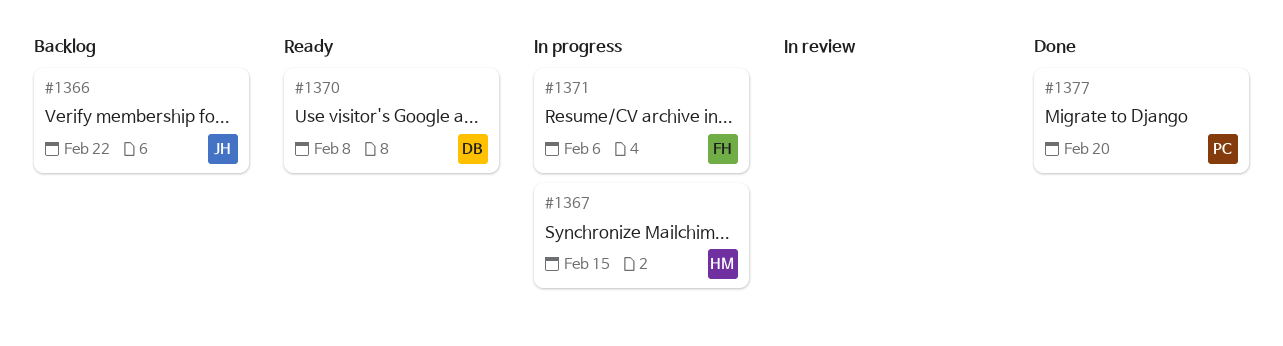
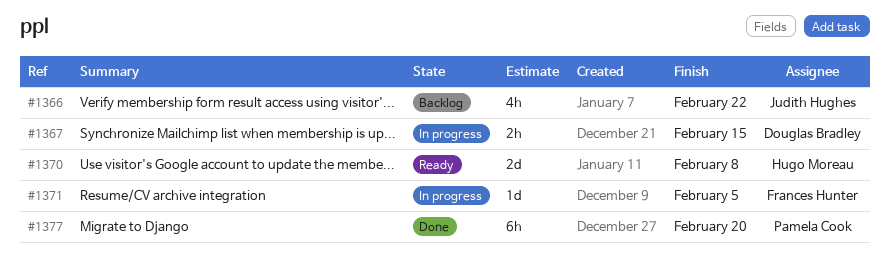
#1367, owner: Hugo Moreau -> Douglas Bradley
#1370, owner: Douglas Bradley -> Hugo Moreau
#1371, due: Feb 6 -> Feb 5

